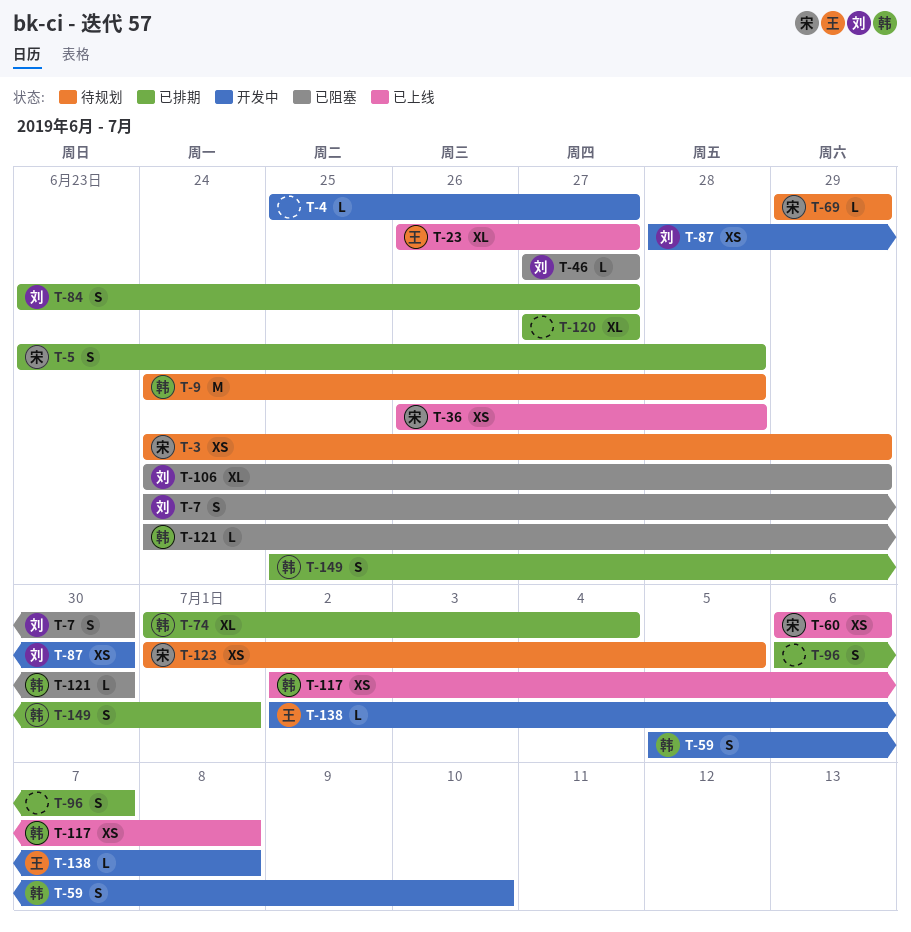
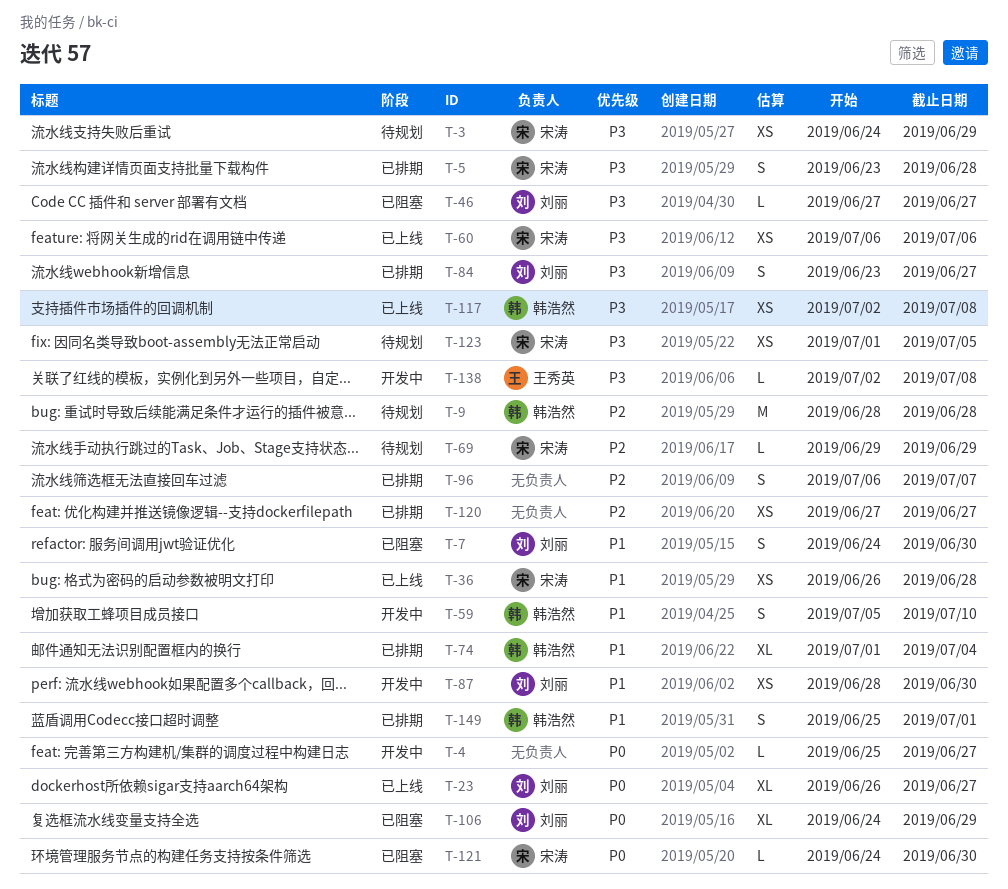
T-9, start: Jun 24 -> Jun 28
T-23, owner: 王秀英 -> 刘丽
T-120, estimate: XL -> XS
T-121, owner: 韩浩然 -> 宋涛

